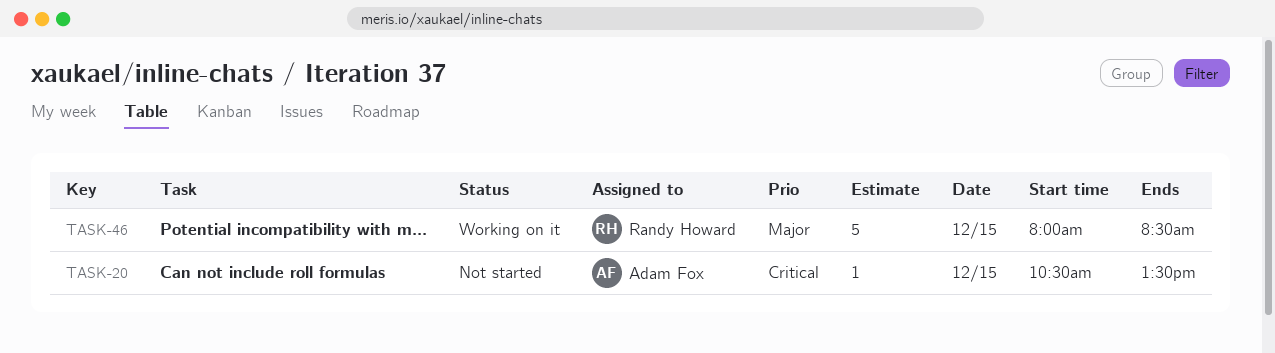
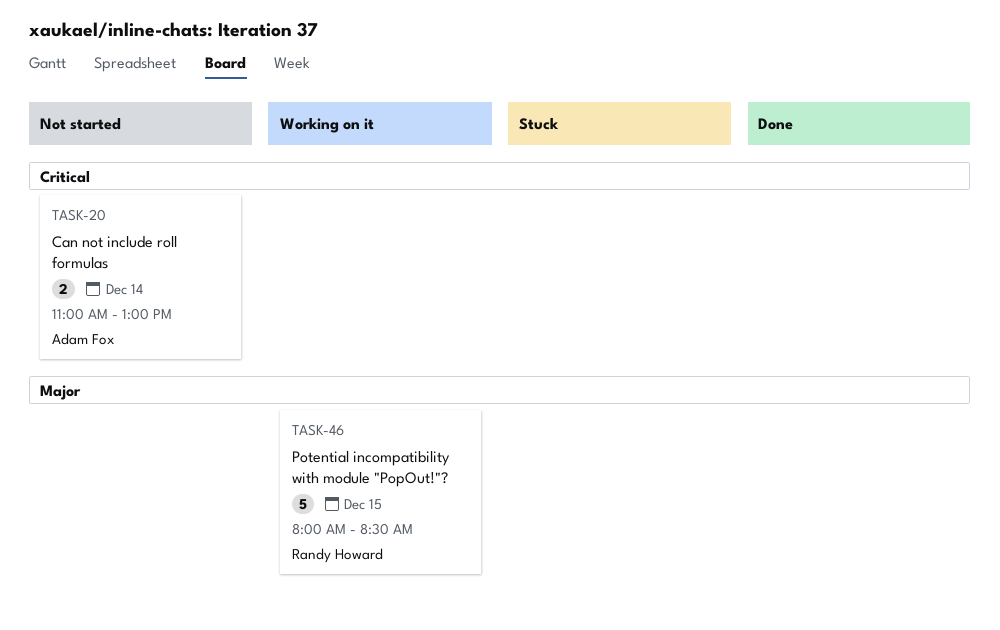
TASK-20, estimate: 1 -> 2
TASK-20, day: Dec 15 -> Dec 14
TASK-20, begins: 10:30 -> 11:00
TASK-20, ends: 13:30 -> 13:00

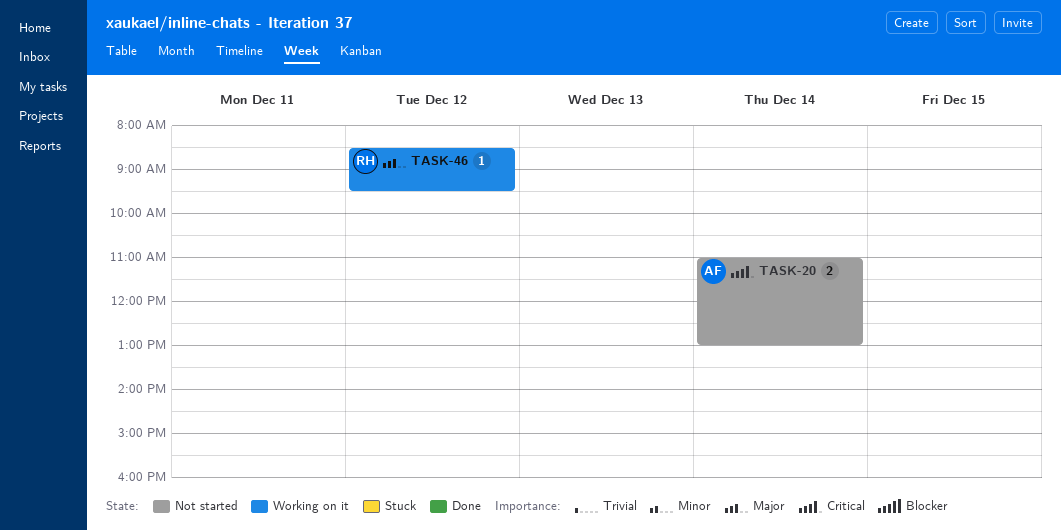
TASK-46, estimate: 5 -> 1
TASK-46, day: Dec 15 -> Dec 12
TASK-46, begins: 08:00 -> 08:30
TASK-46, ends: 08:30 -> 09:30

